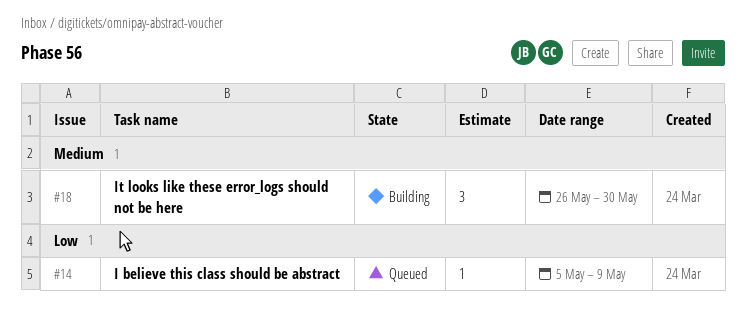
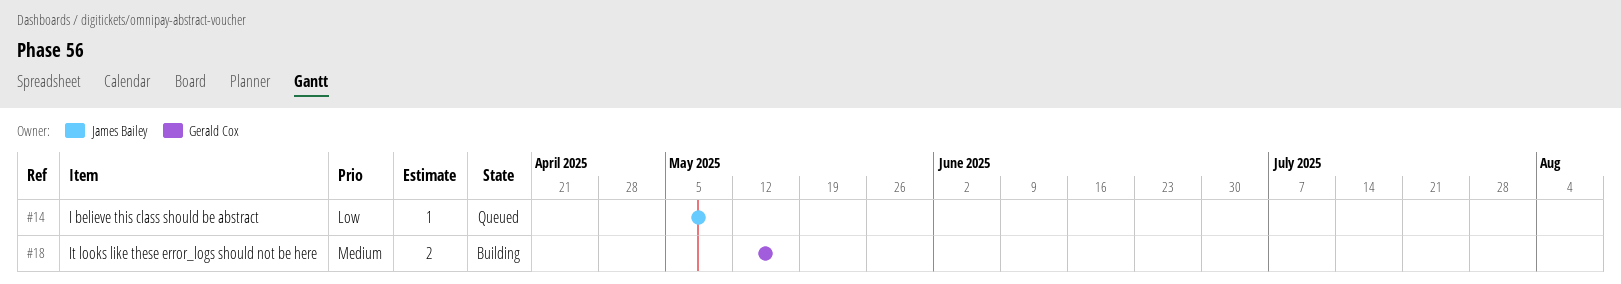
#18, estimate: 3 -> 2
#18, start: May 26 -> May 12
#18, due: May 30 -> May 16

